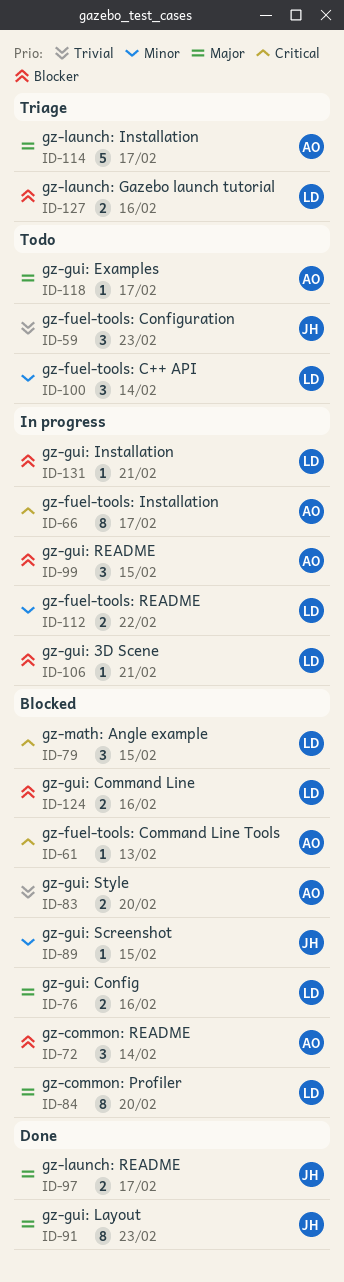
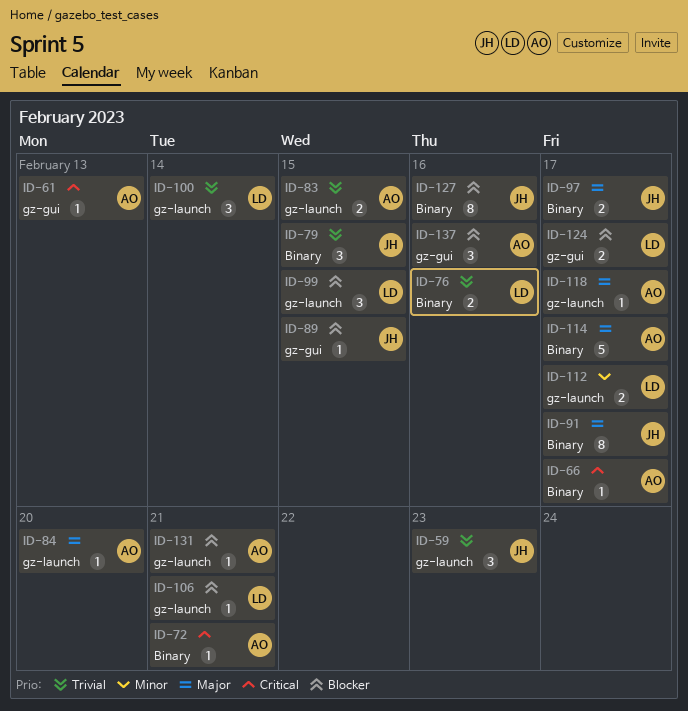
ID-66, estimate: 8 -> 1
ID-72, priority: Blocker -> Critical
ID-72, estimate: 3 -> 1
ID-72, due: Feb 14 -> Feb 21
ID-76, priority: Major -> Trivial
ID-79, owner: LD -> JH
ID-79, priority: Critical -> Trivial
ID-83, due: Feb 20 -> Feb 15
ID-84, owner: LD -> AO
ID-84, estimate: 8 -> 1
ID-89, priority: Minor -> Blocker
ID-91, due: Feb 23 -> Feb 17
ID-99, owner: AO -> LD
ID-100, priority: Minor -> Trivial
ID-112, due: Feb 22 -> Feb 17
ID-124, due: Feb 16 -> Feb 17
ID-127, owner: LD -> JH
ID-127, estimate: 2 -> 8
ID-131, owner: LD -> AO
ID-137: none -> present

